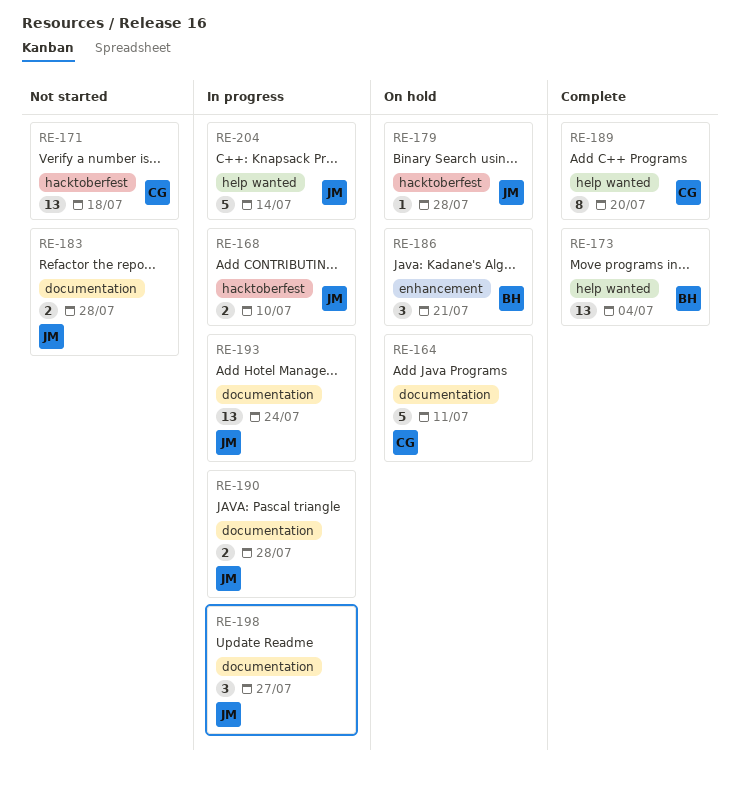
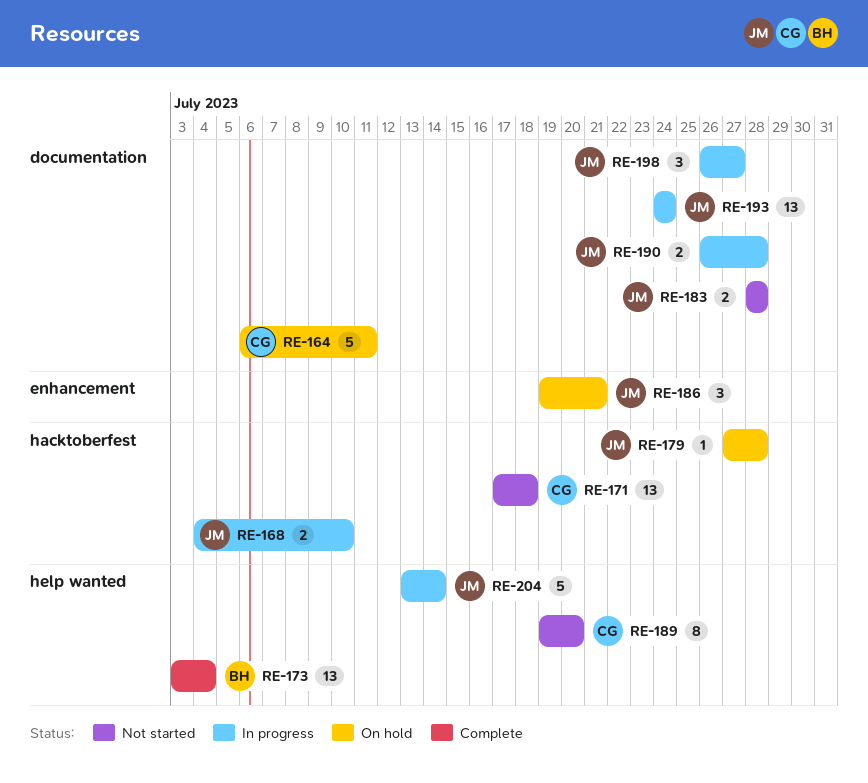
RE-186, owner: BH -> JM
RE-189, status: Complete -> Not started

